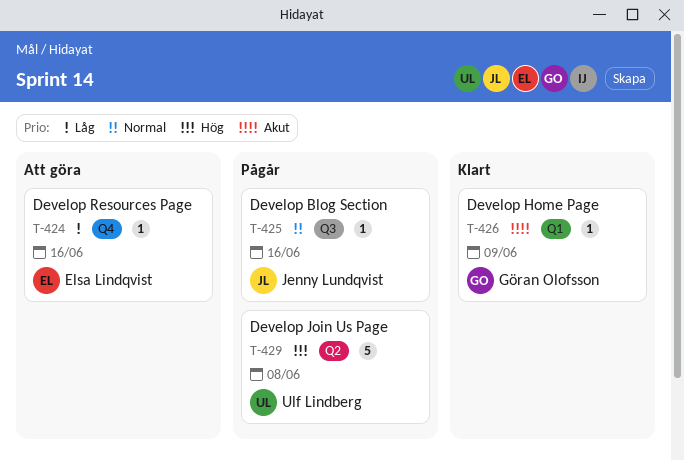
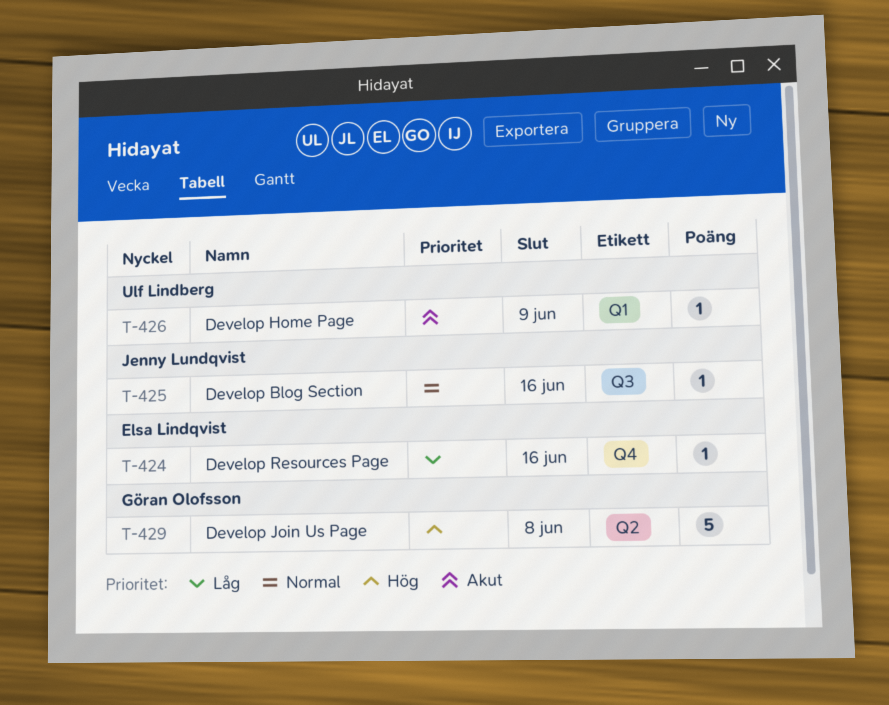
T-426, owner: Göran Olofsson -> Ulf Lindberg
T-429, owner: Ulf Lindberg -> Göran Olofsson

